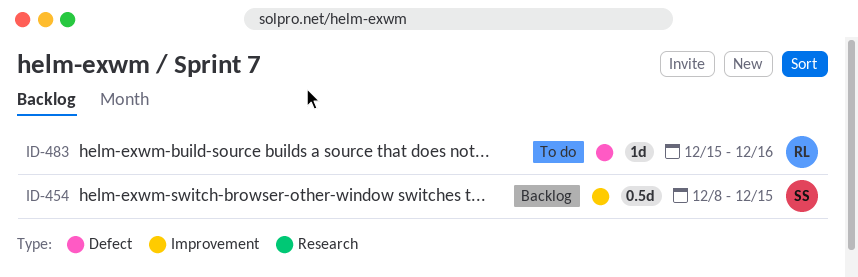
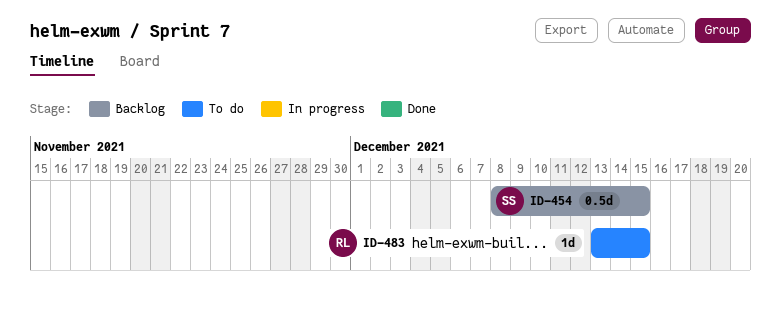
ID-483, start: Dec 15 -> Dec 13
ID-483, due: Dec 16 -> Dec 15

